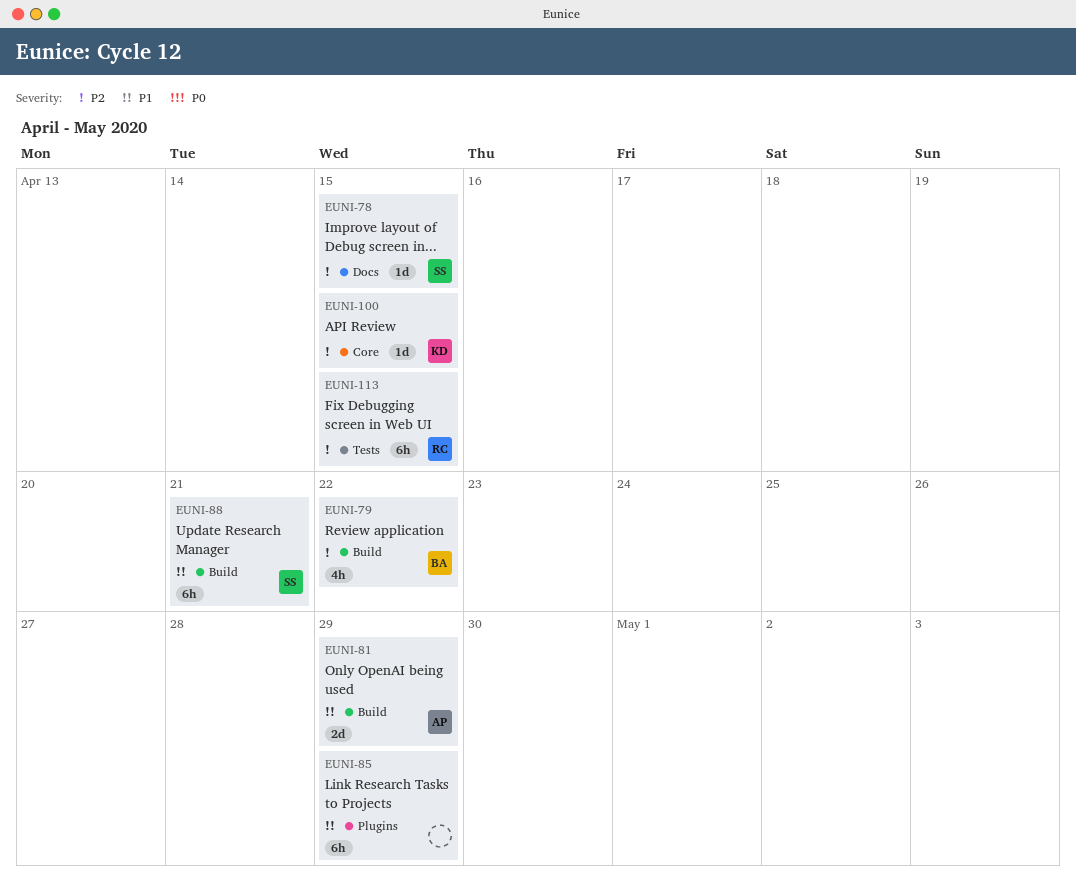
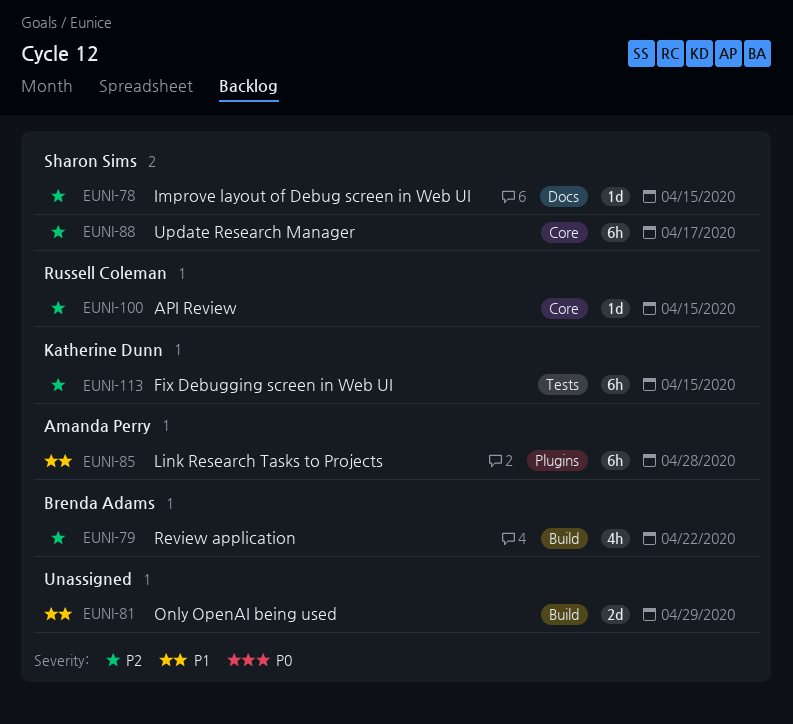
EUNI-81, owner: Amanda Perry -> none
EUNI-85, owner: none -> Amanda Perry
EUNI-85, due: Apr 29 -> Apr 28
EUNI-88, priority: P1 -> P2
EUNI-88, label: Build -> Core
EUNI-88, due: Apr 21 -> Apr 17
EUNI-100, owner: Katherine Dunn -> Russell Coleman
EUNI-113, owner: Russell Coleman -> Katherine Dunn

